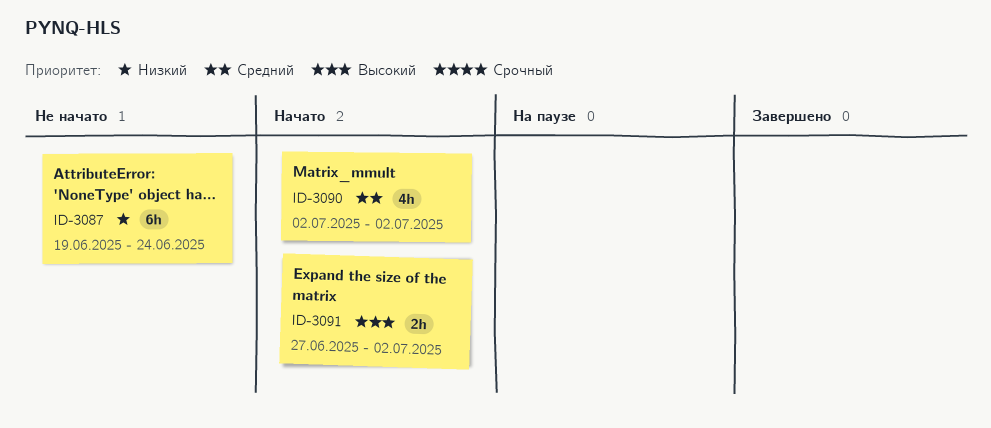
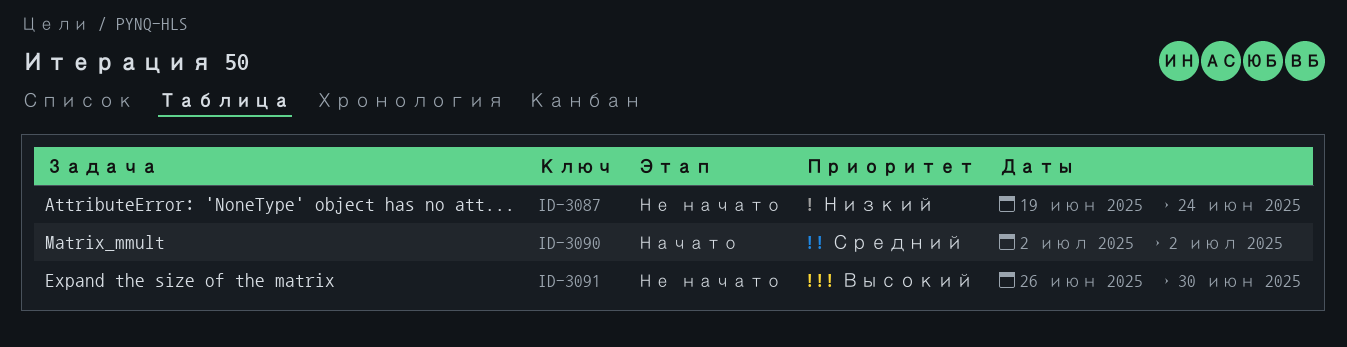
ID-3091, status: Начато -> Не начато
ID-3091, start: Jun 27 -> Jun 26
ID-3091, due: Jul 2 -> Jun 30

